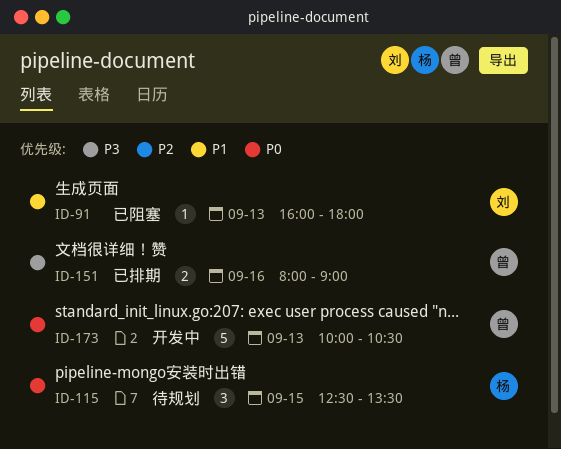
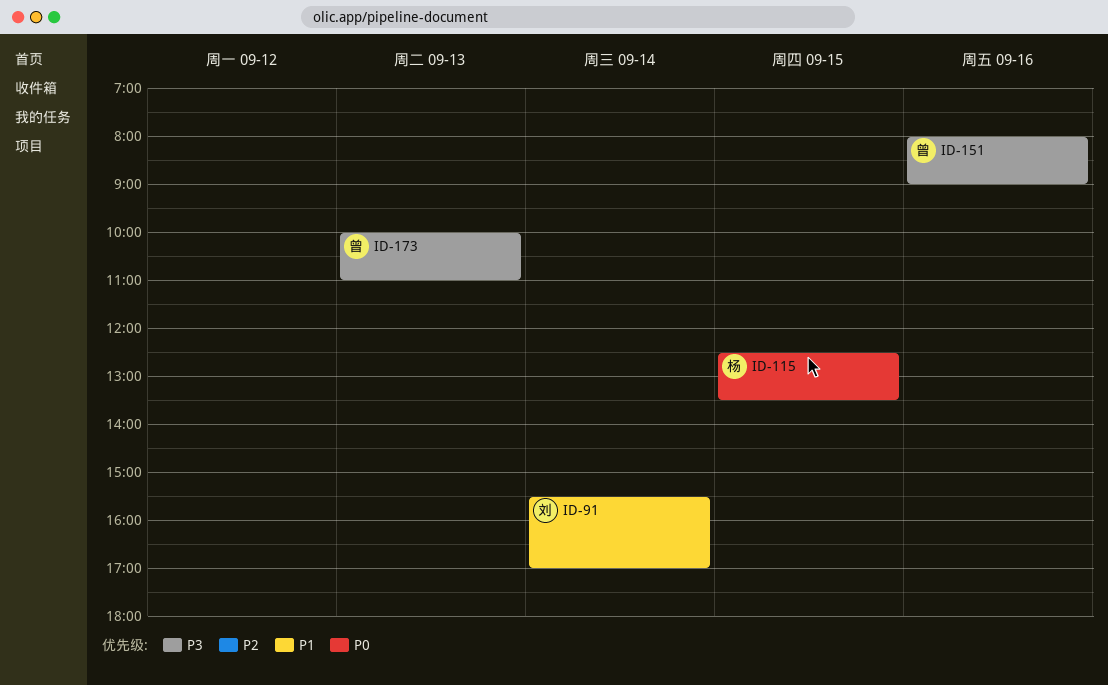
ID-91, day: Sep 13 -> Sep 14
ID-91, begins: 16:00 -> 15:30
ID-91, ends: 18:00 -> 17:00
ID-173, priority: P0 -> P3
ID-173, ends: 10:30 -> 11:00

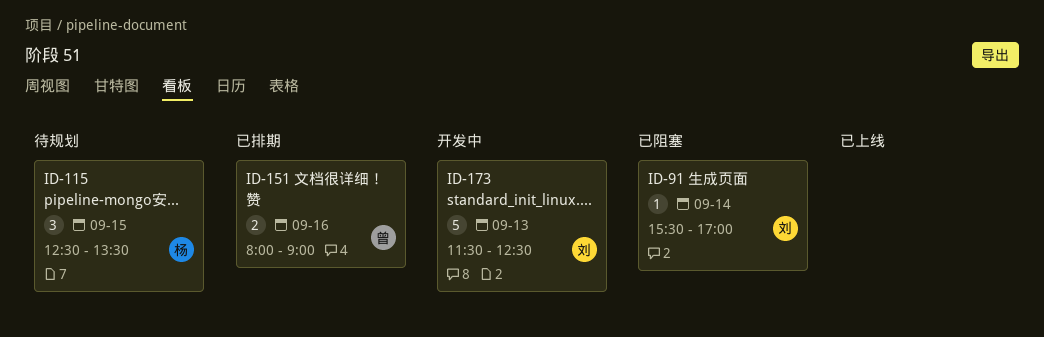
ID-173, owner: 曾 -> 刘
ID-173, begins: 10:00 -> 11:30
ID-173, ends: 11:00 -> 12:30

